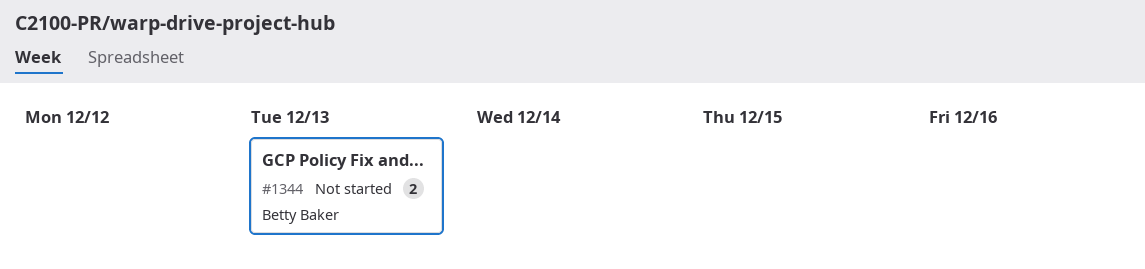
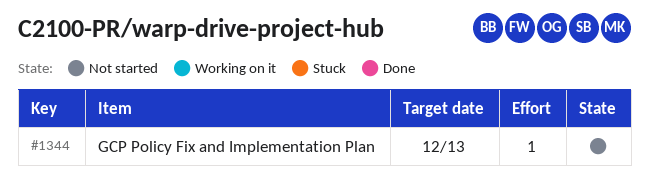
#1344, estimate: 2 -> 1

